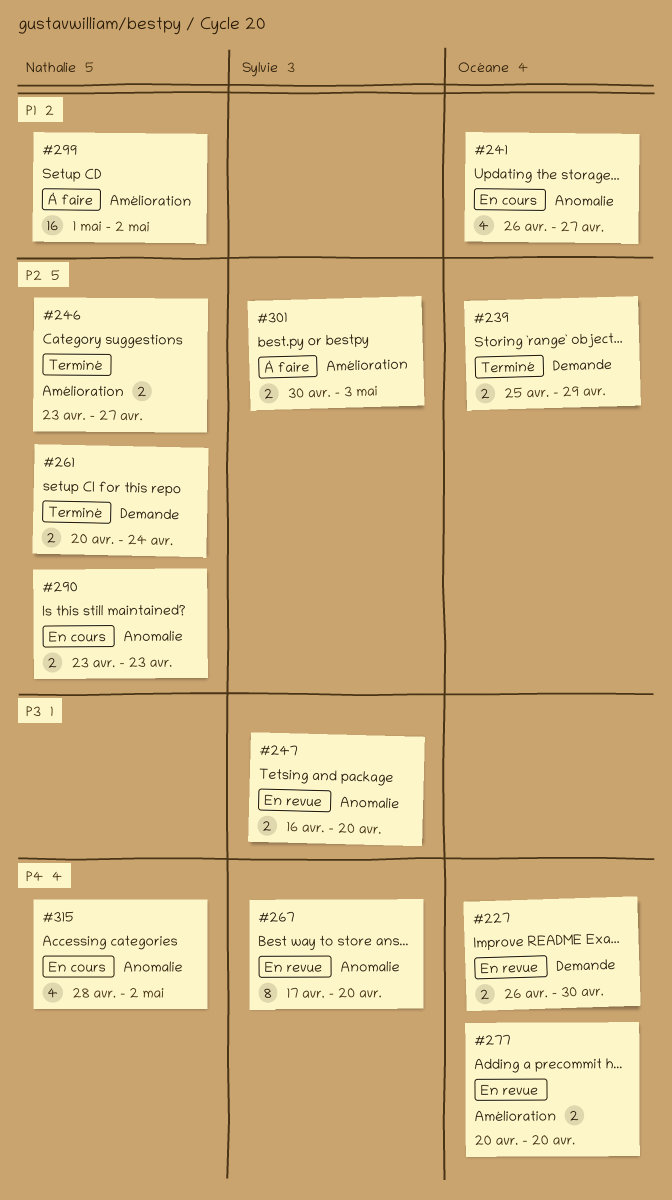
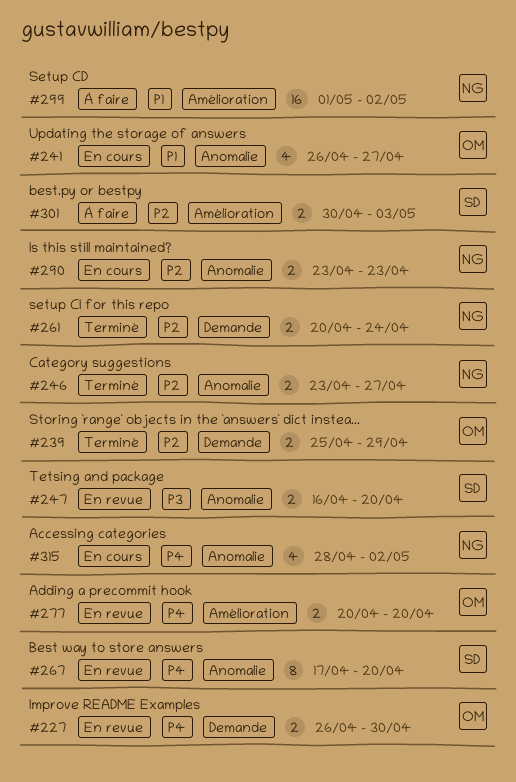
#246, label: Amélioration -> Anomalie

